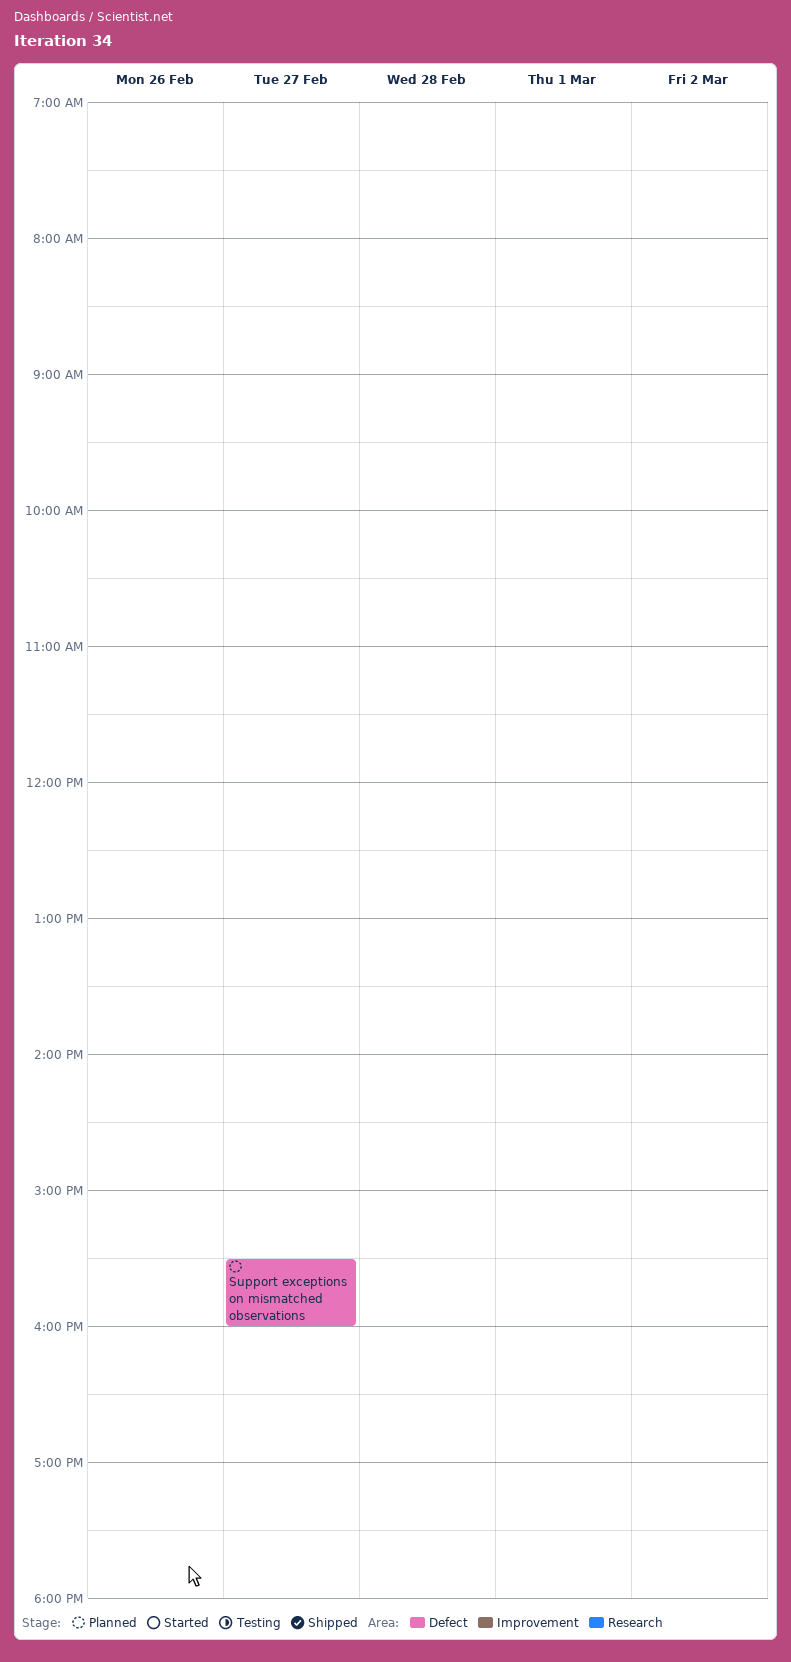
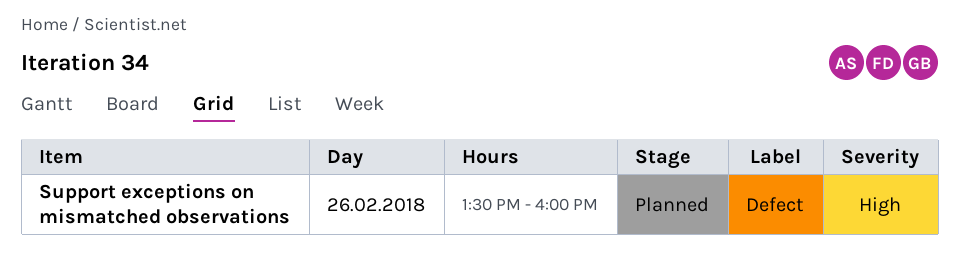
Support exceptions on mismatched observations, day: Feb 27 -> Feb 26
Support exceptions on mismatched observations, begins: 15:30 -> 13:30

